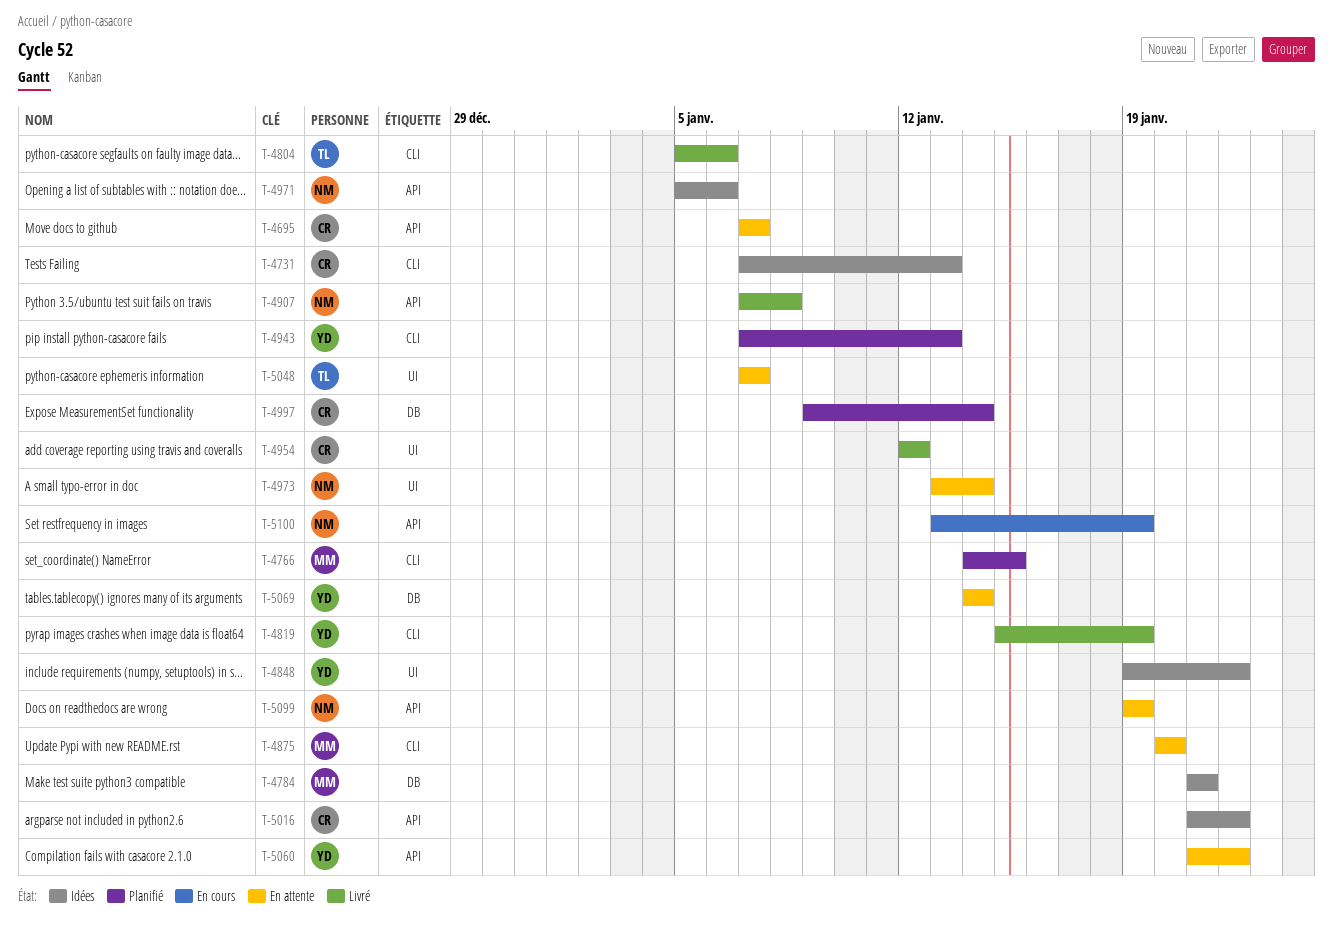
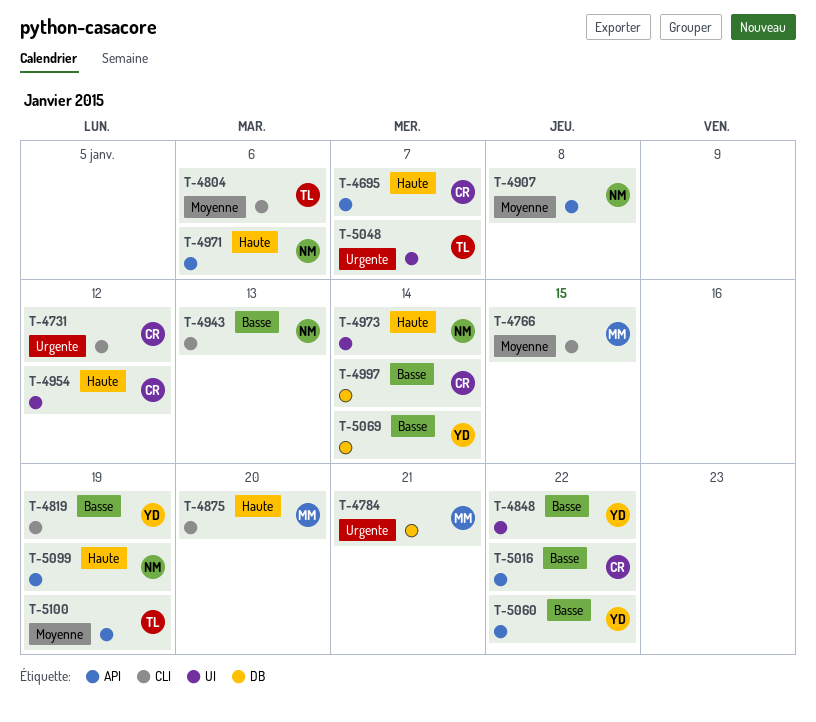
T-4731, due: Jan 13 -> Jan 12
T-4943, owner: YD -> NM
T-5100, owner: NM -> TL

